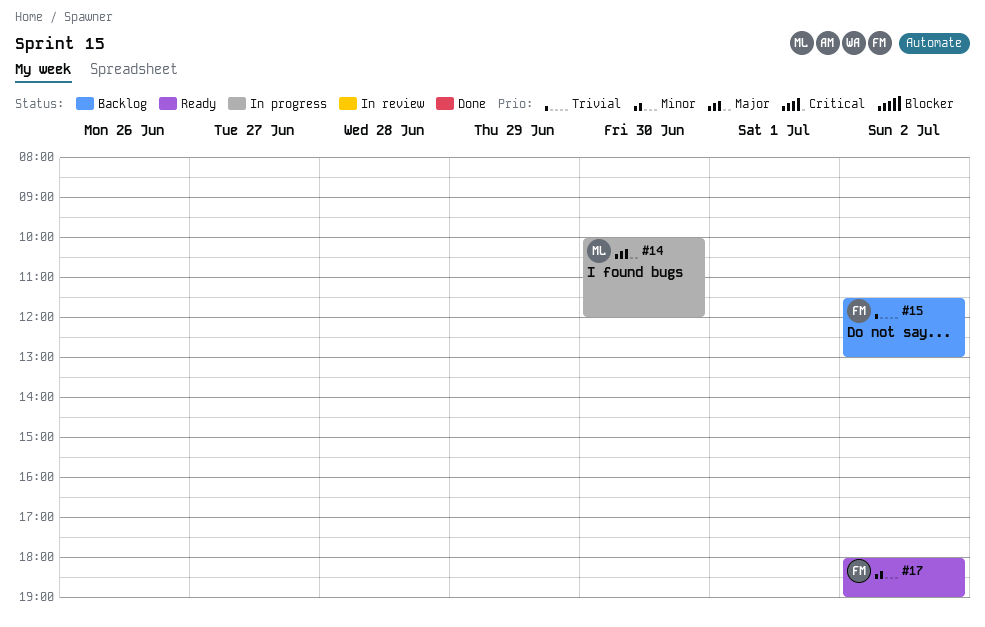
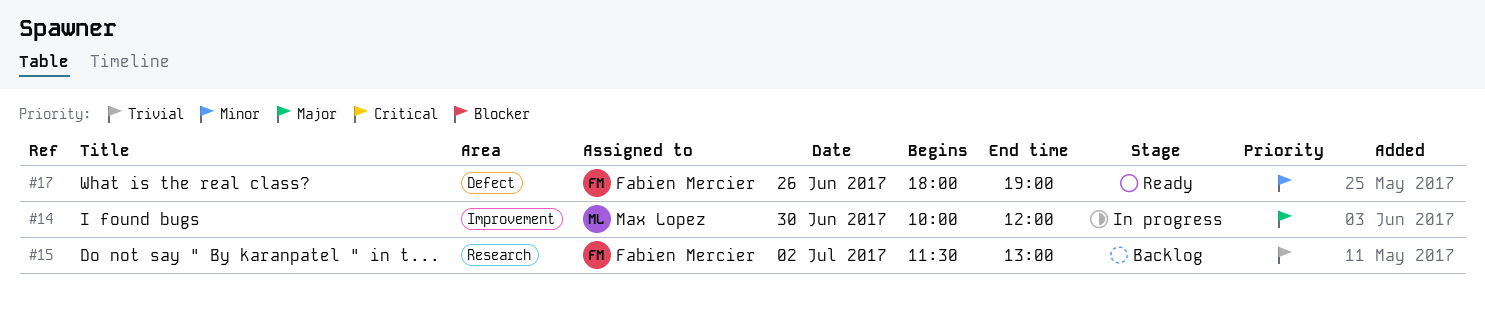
#17, day: Jul 2 -> Jun 26

